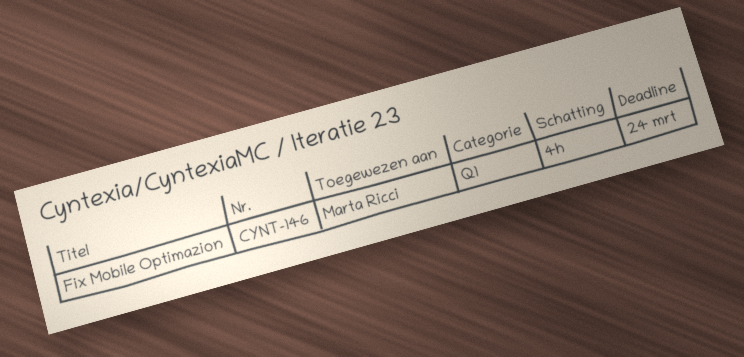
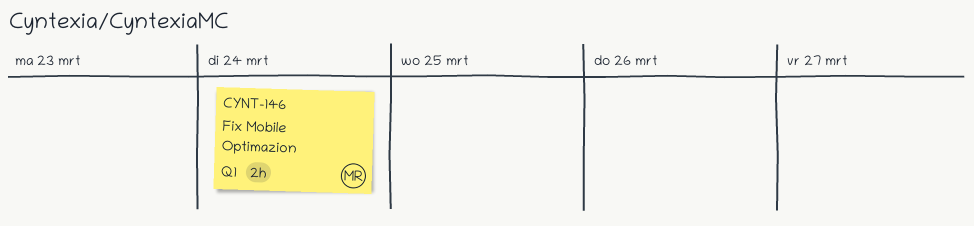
CYNT-146, estimate: 4h -> 2h

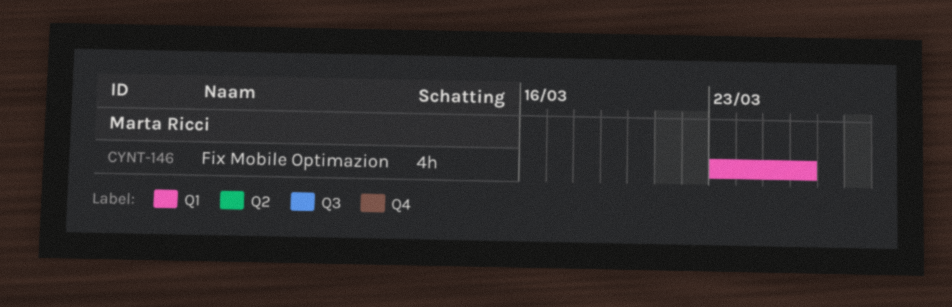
CYNT-146, estimate: 2h -> 4h
CYNT-146, due: Mar 24 -> Mar 26

